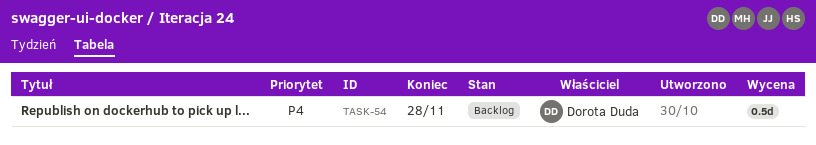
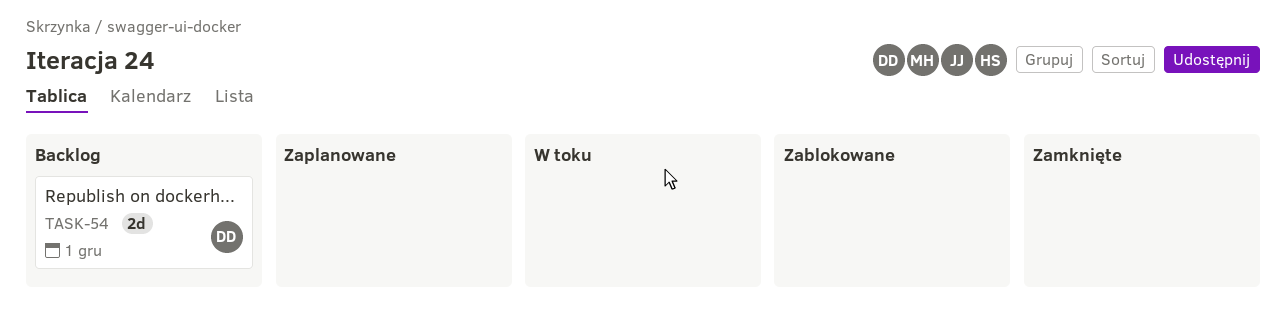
TASK-54, estimate: 0.5d -> 2d
TASK-54, due: Nov 28 -> Dec 1

